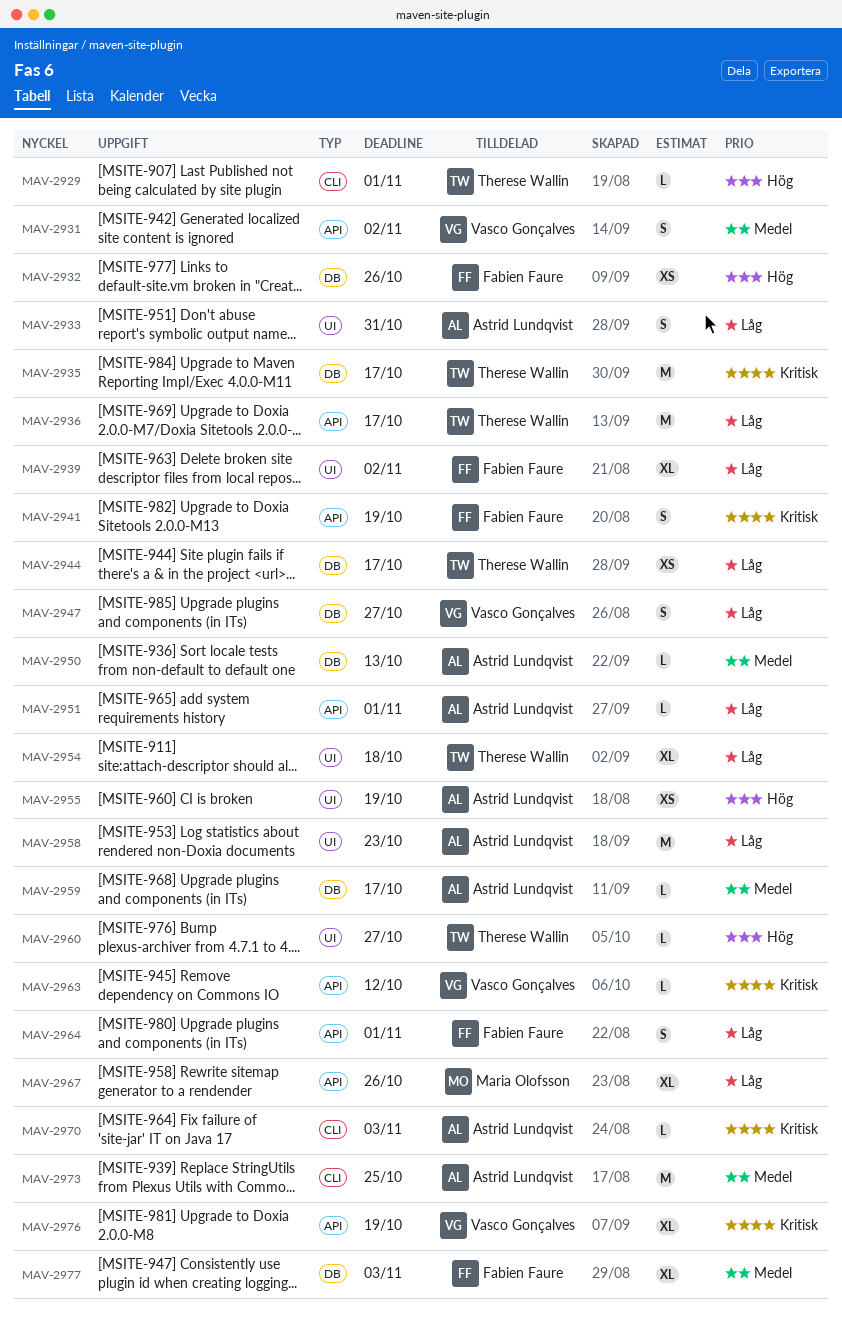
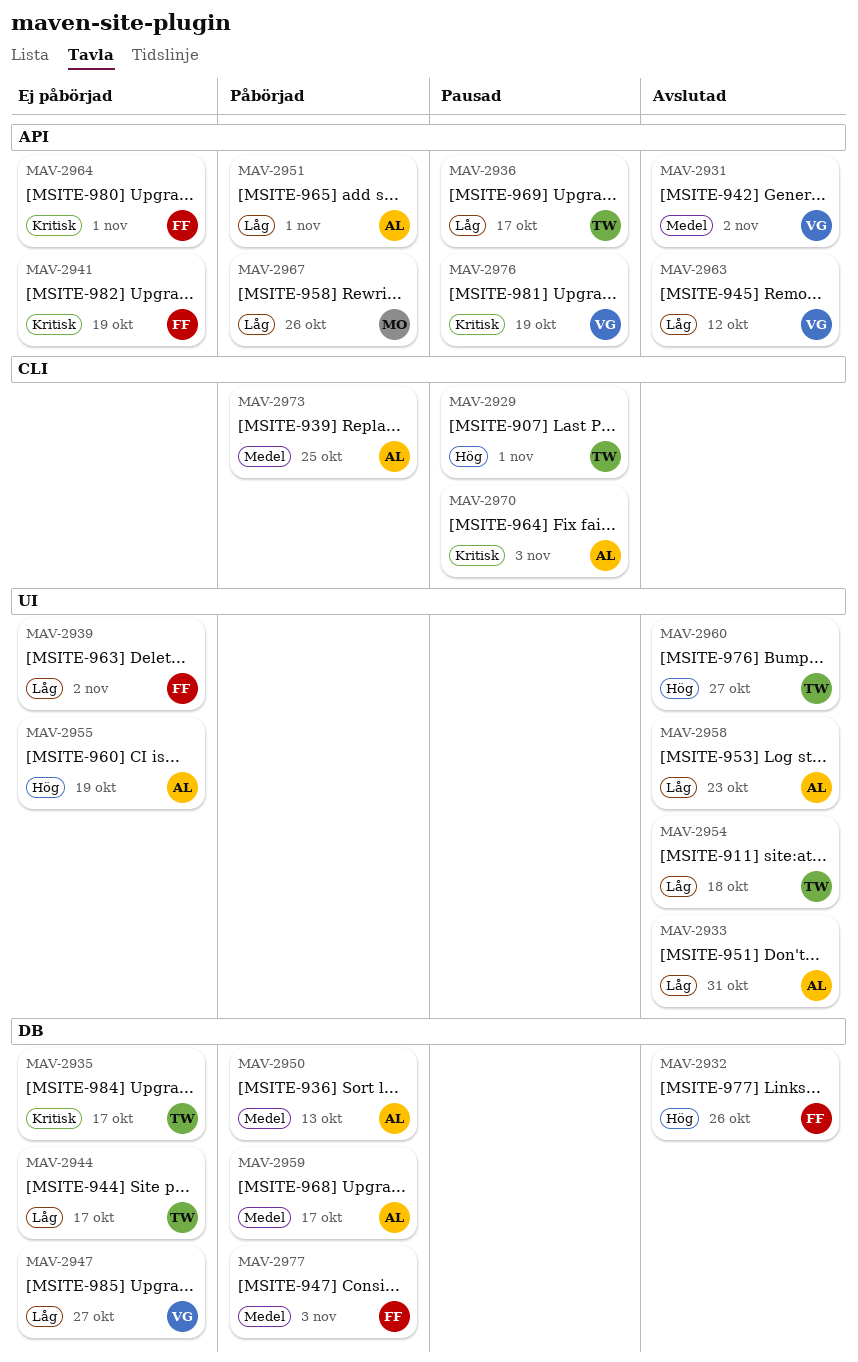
MAV-2963, priority: Kritisk -> Låg
MAV-2964, priority: Låg -> Kritisk

